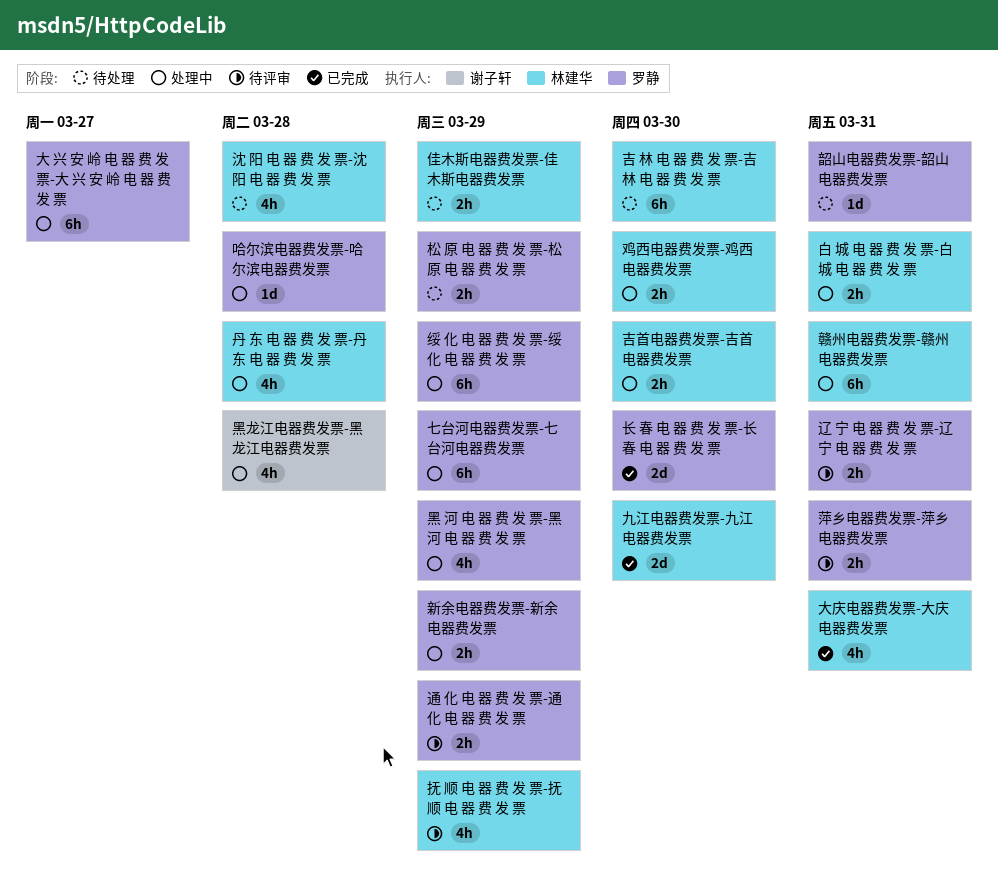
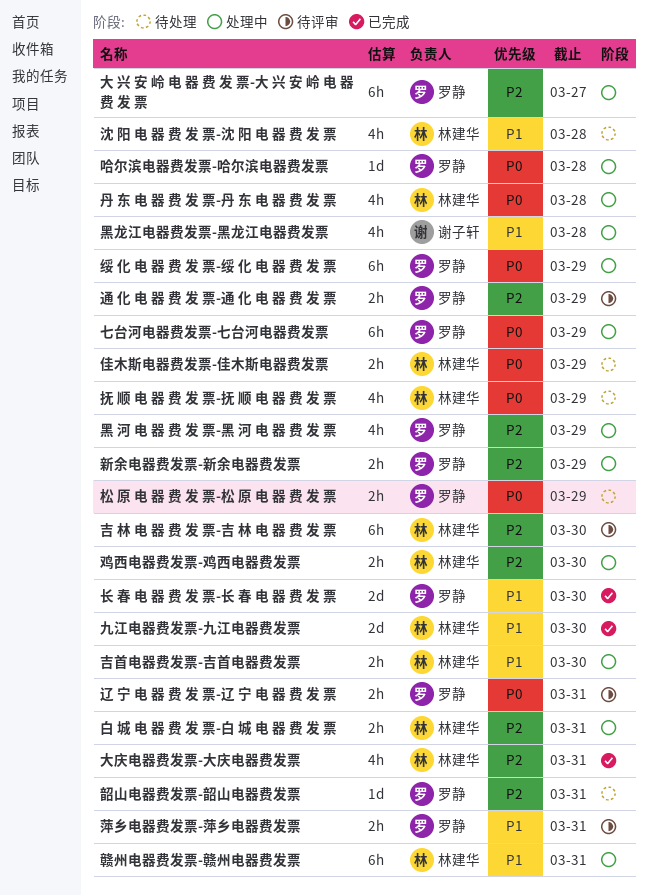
吉 林 电 器 费 发 票-吉 林 电 器 费 发 票, status: 待处理 -> 待评审
抚 顺 电 器 费 发 票-抚 顺 电 器 费 发 票, status: 待评审 -> 待处理

